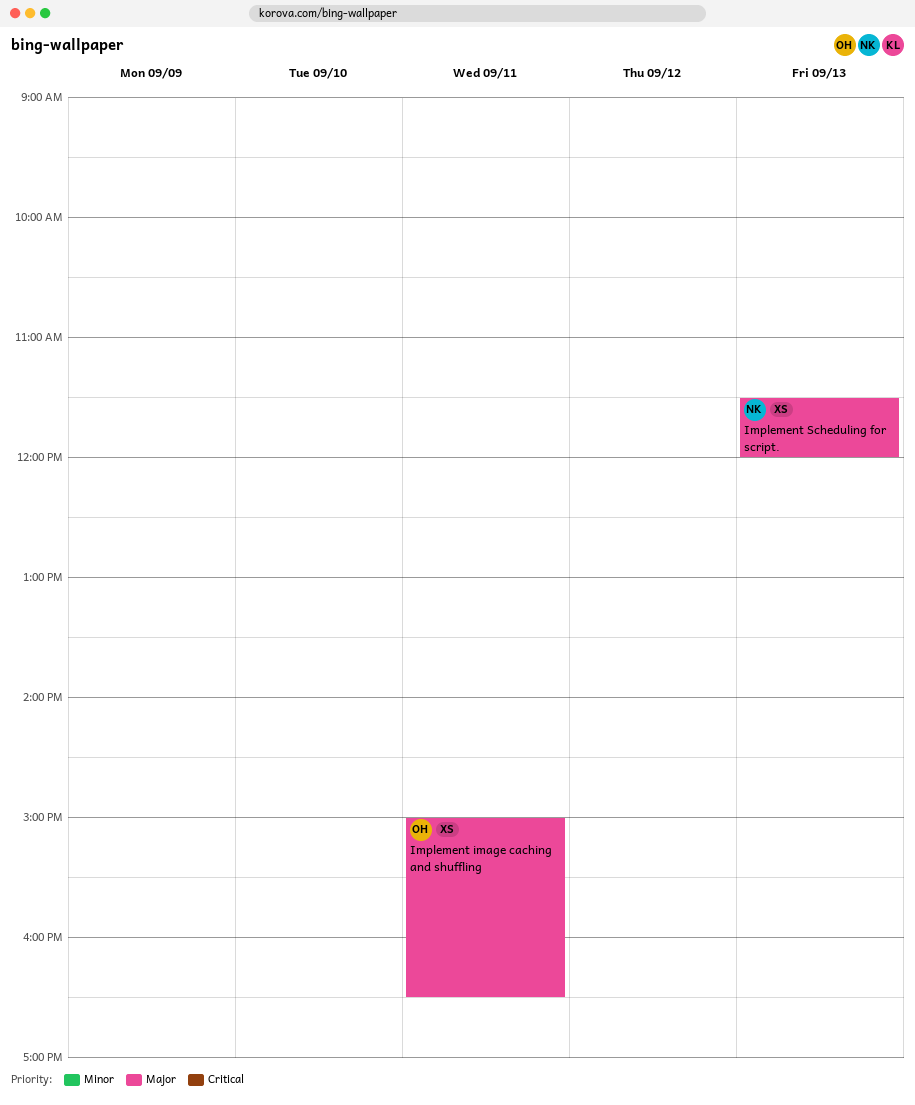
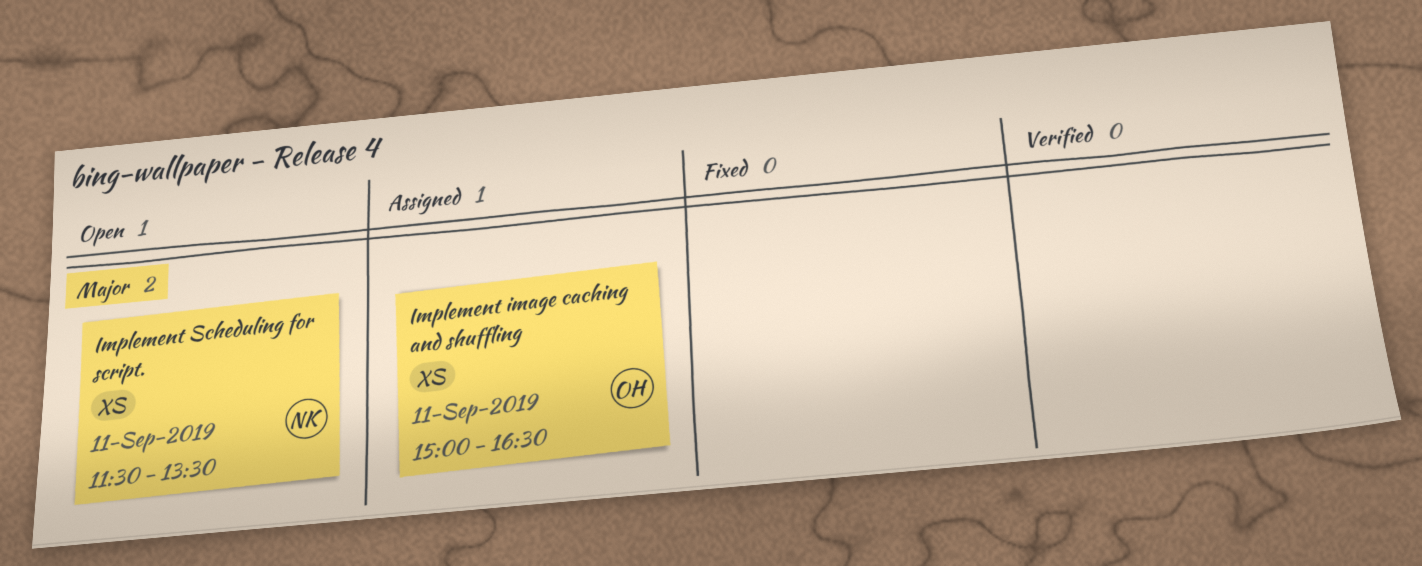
Implement Scheduling for script., day: Sep 13 -> Sep 11
Implement Scheduling for script., ends: 12:00 -> 13:30

